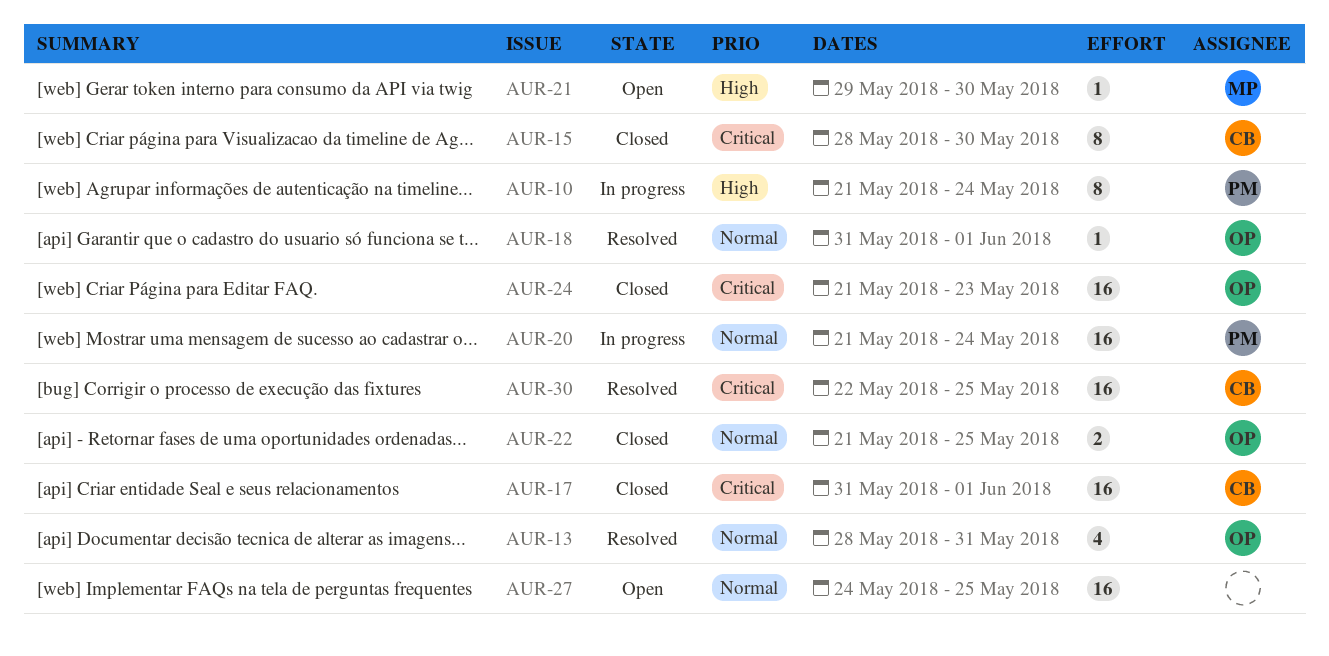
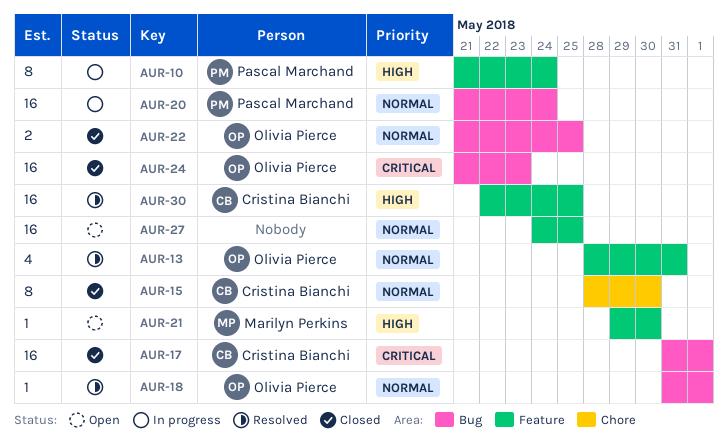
AUR-15, priority: Critical -> Normal
AUR-30, priority: Critical -> High

